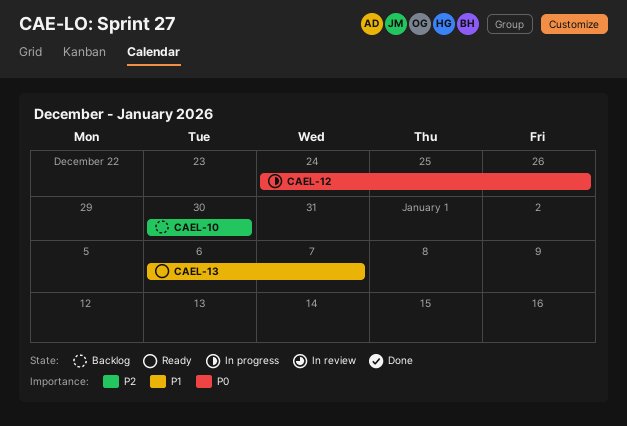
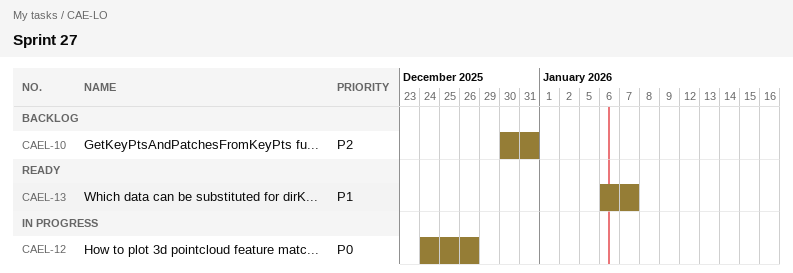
CAEL-10, due: Dec 30 -> Dec 31

